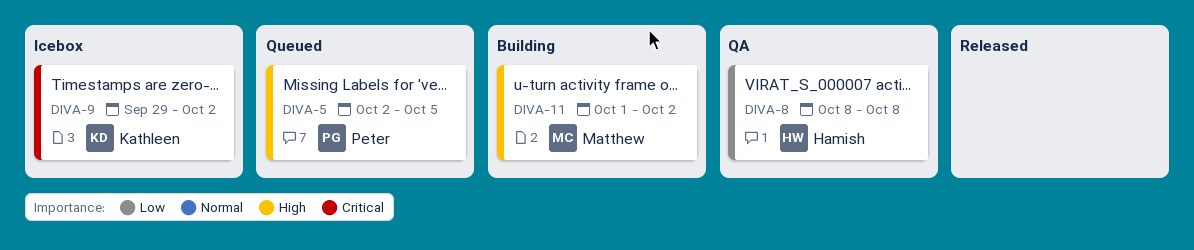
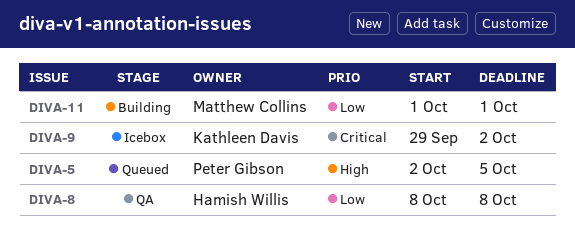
DIVA-11, priority: High -> Low
DIVA-11, due: Oct 2 -> Oct 1

